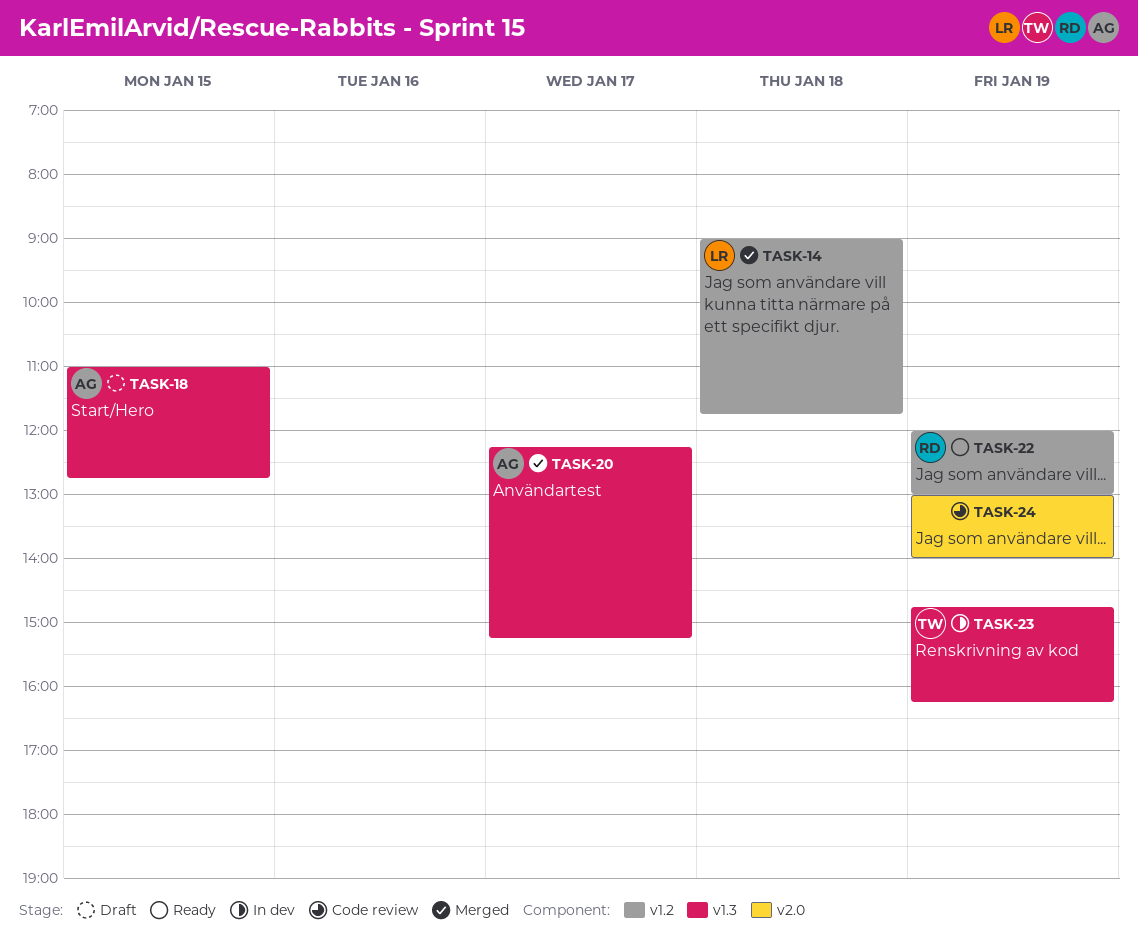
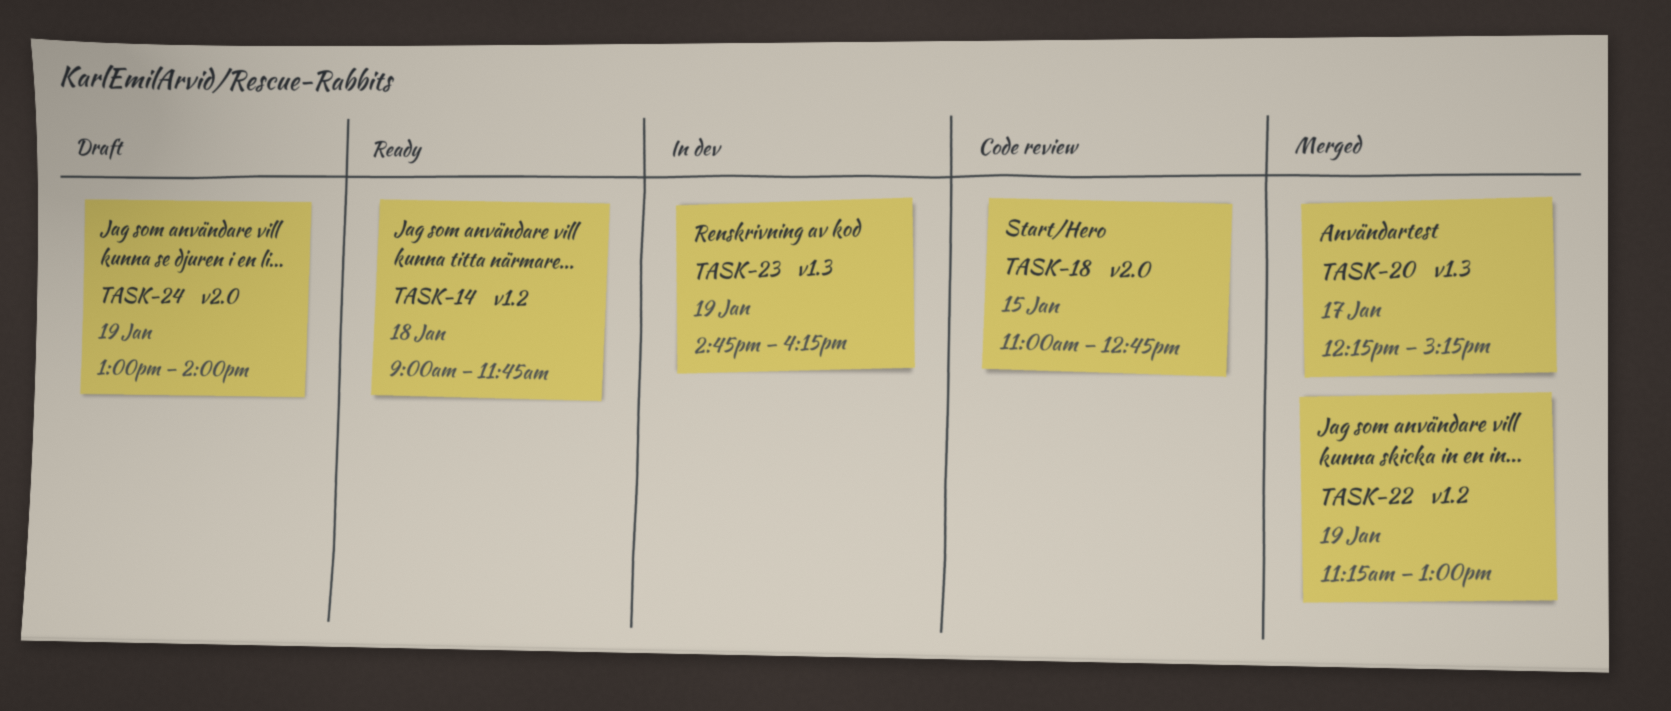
TASK-14, status: Merged -> Ready
TASK-18, status: Draft -> Code review
TASK-18, label: v1.3 -> v2.0
TASK-22, status: Ready -> Merged
TASK-22, begins: 12:00 -> 11:15
TASK-24, status: Code review -> Draft

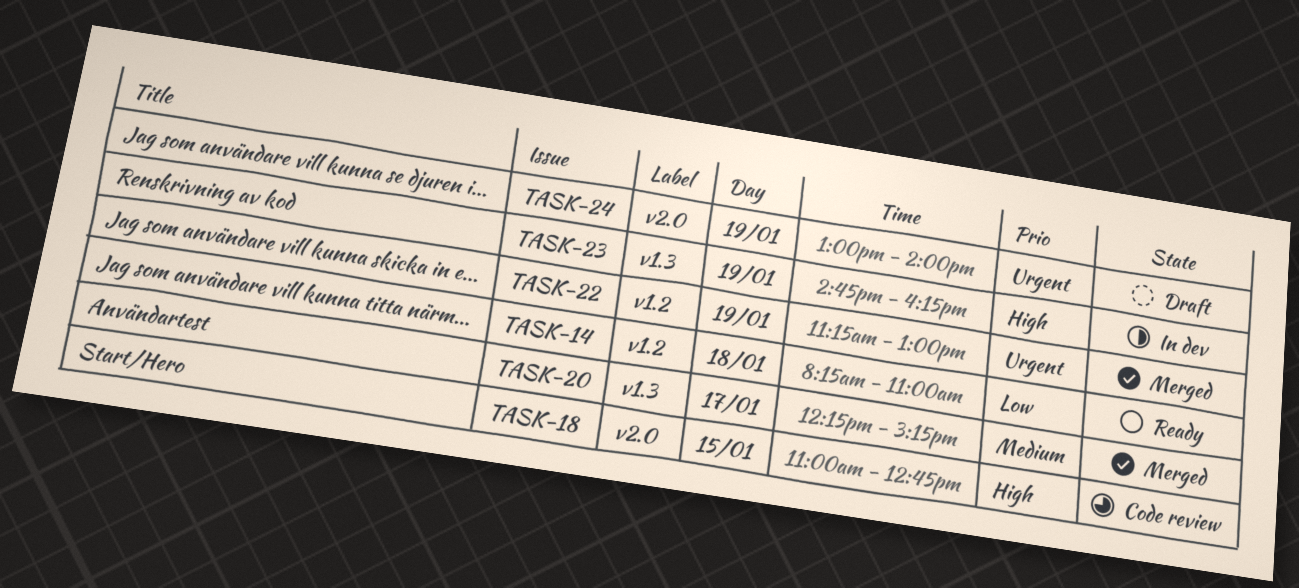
TASK-14, begins: 09:00 -> 08:15
TASK-14, ends: 11:45 -> 11:00

